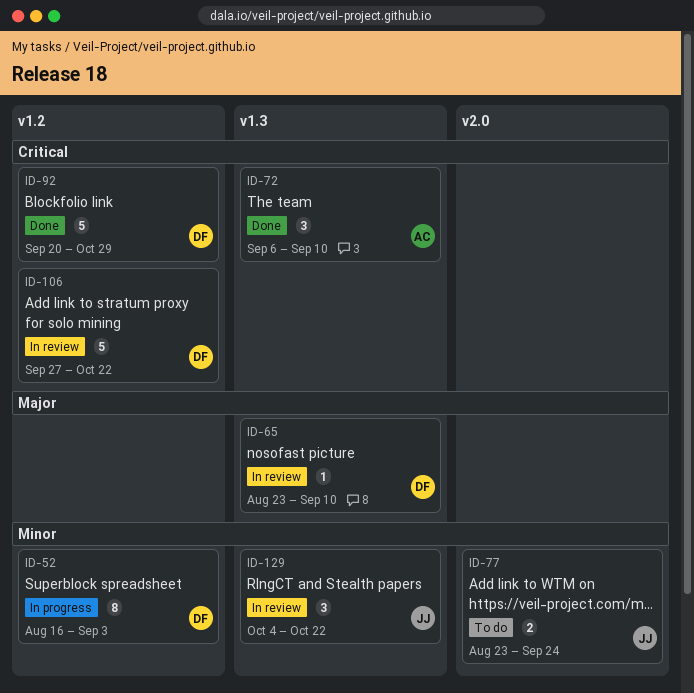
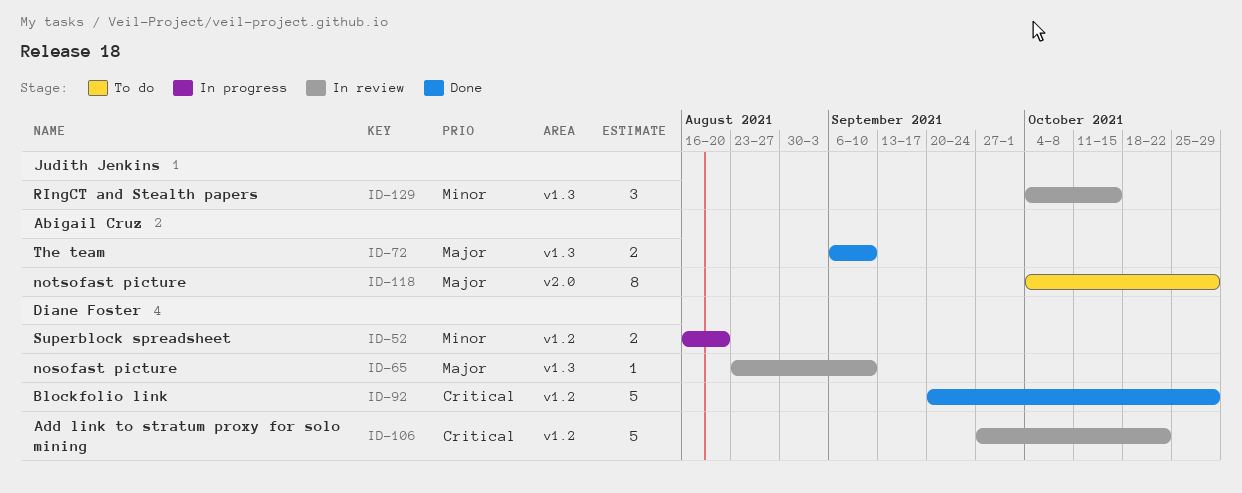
ID-52, estimate: 8 -> 2
ID-52, due: Sep 3 -> Aug 20
ID-72, priority: Critical -> Major
ID-72, estimate: 3 -> 2
ID-77: present -> none
ID-118: none -> present
ID-129, due: Oct 22 -> Oct 15

